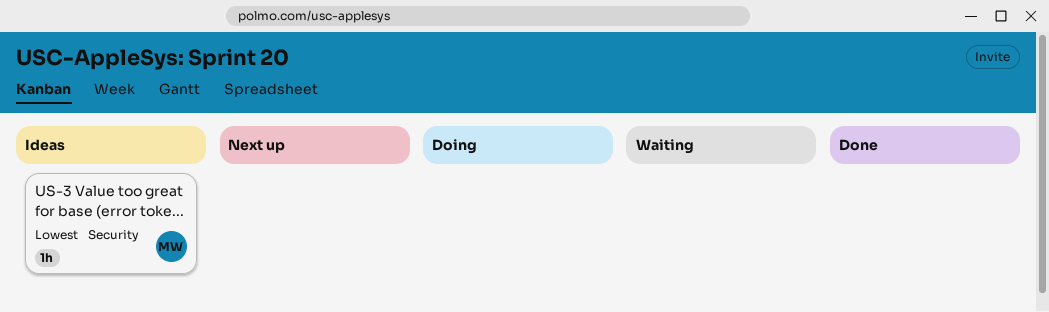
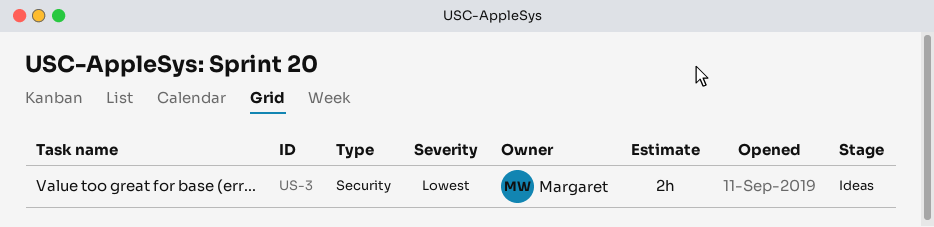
US-3, estimate: 1h -> 2h

